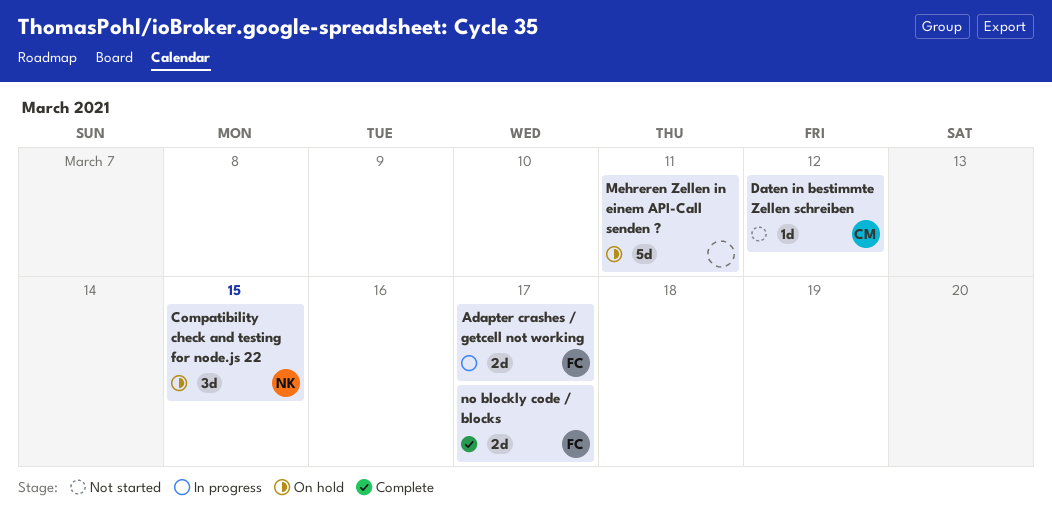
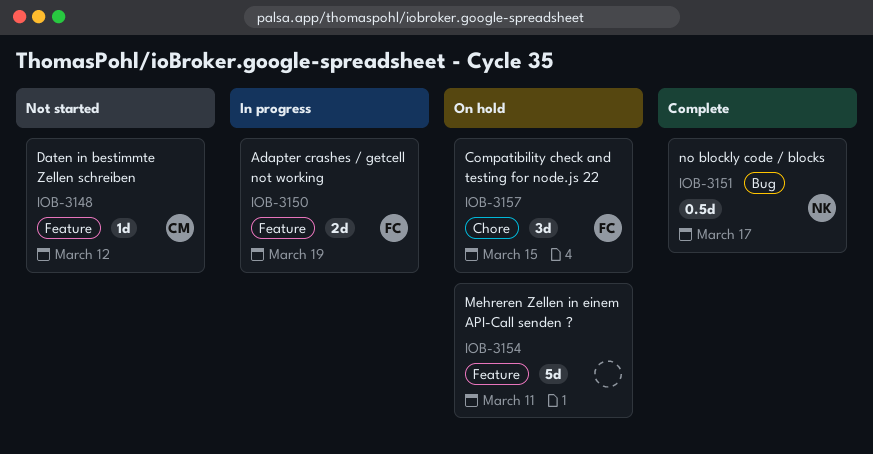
Adapter crashes / getcell not working, due: Mar 17 -> Mar 19
Compatibility check and testing for node.js 22, owner: NK -> FC
no blockly code / blocks, owner: FC -> NK
no blockly code / blocks, estimate: 2d -> 0.5d

